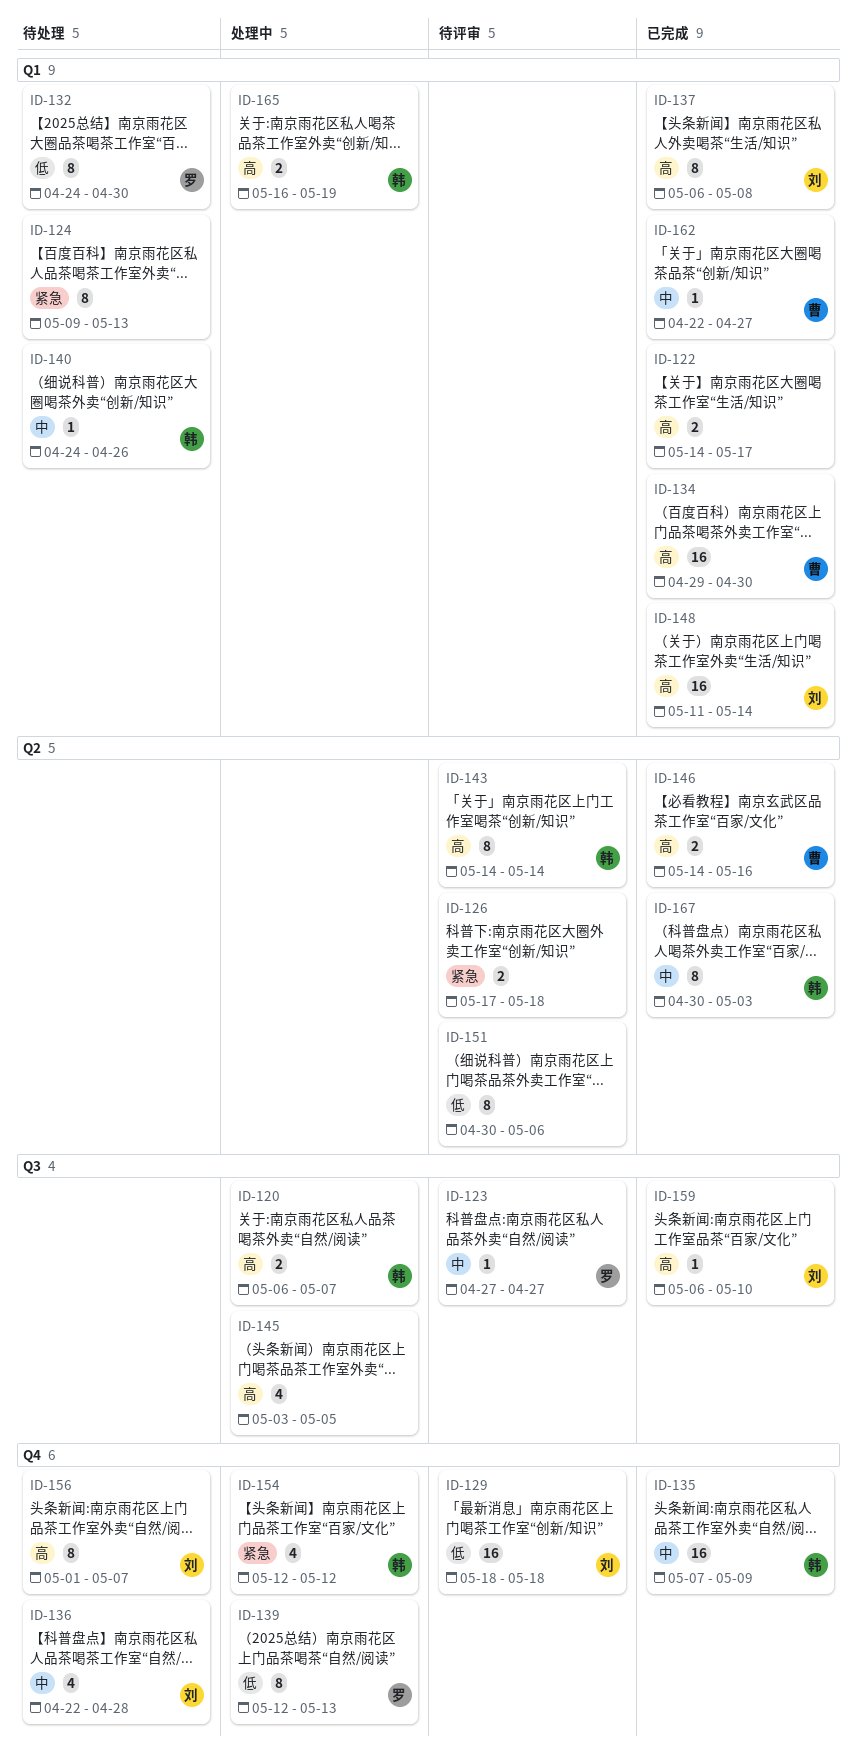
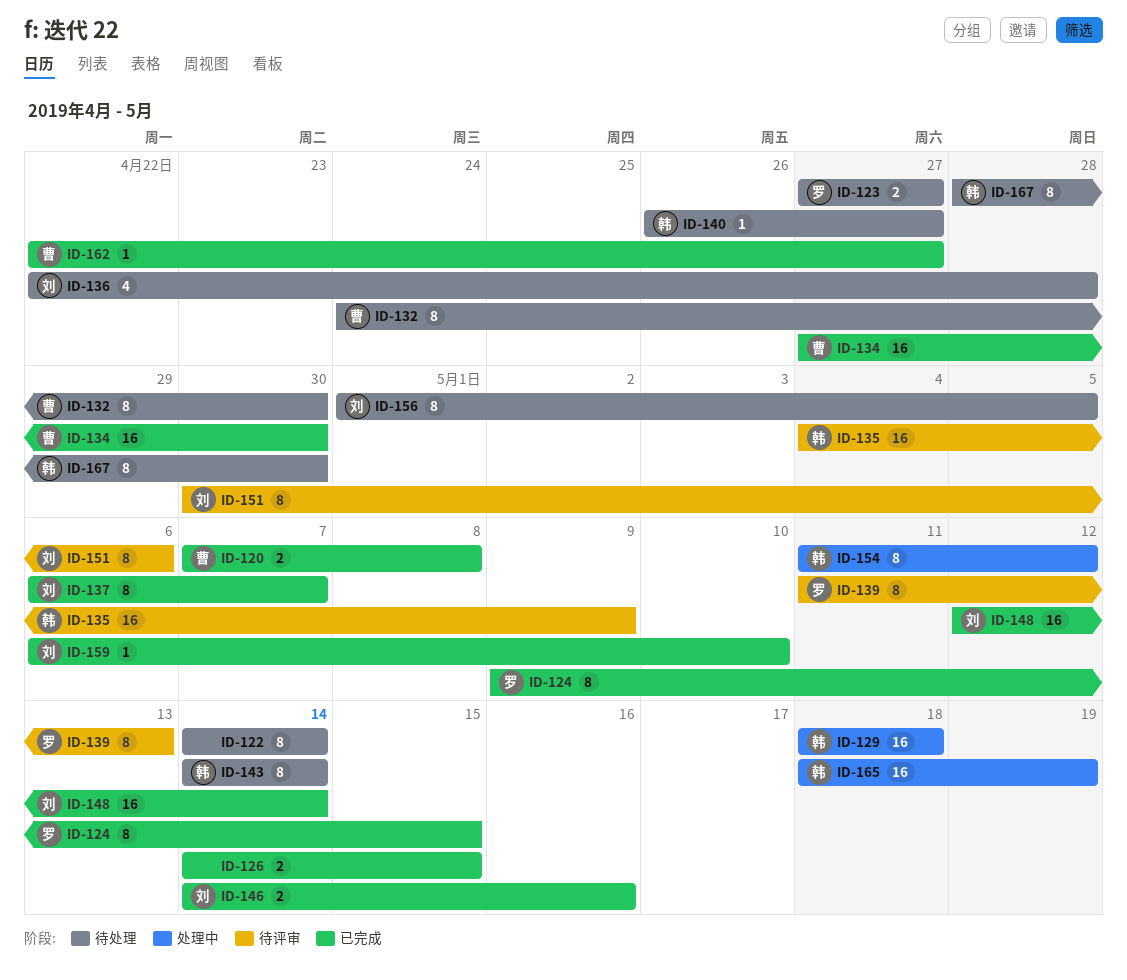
ID-120, status: 处理中 -> 已完成
ID-120, owner: 韩 -> 曹
ID-120, start: May 6 -> May 7
ID-120, due: May 7 -> May 8
ID-122, status: 已完成 -> 待处理
ID-122, estimate: 2 -> 8
ID-122, due: May 17 -> May 14
ID-123, status: 待评审 -> 待处理
ID-123, estimate: 1 -> 2
ID-124, status: 待处理 -> 已完成
ID-124, owner: none -> 罗
ID-124, due: May 13 -> May 15
ID-126, status: 待评审 -> 已完成
ID-126, start: May 17 -> May 14
ID-126, due: May 18 -> May 15
ID-129, status: 待评审 -> 处理中
ID-129, owner: 刘 -> 韩
ID-132, owner: 罗 -> 曹
ID-134, start: Apr 29 -> Apr 27
ID-135, status: 已完成 -> 待评审
ID-135, start: May 7 -> May 4
ID-137, due: May 8 -> May 7
ID-139, status: 处理中 -> 待评审
ID-139, start: May 12 -> May 11
ID-140, start: Apr 24 -> Apr 26
ID-140, due: Apr 26 -> Apr 27
ID-143, status: 待评审 -> 待处理
ID-145: present -> none
ID-146, owner: 曹 -> 刘
ID-148, start: May 11 -> May 12
ID-151, owner: none -> 刘
ID-154, estimate: 4 -> 8
ID-154, start: May 12 -> May 11
ID-156, due: May 7 -> May 5
ID-165, estimate: 2 -> 16
ID-165, start: May 16 -> May 18
ID-167, status: 已完成 -> 待处理
ID-167, start: Apr 30 -> Apr 28
ID-167, due: May 3 -> Apr 30

